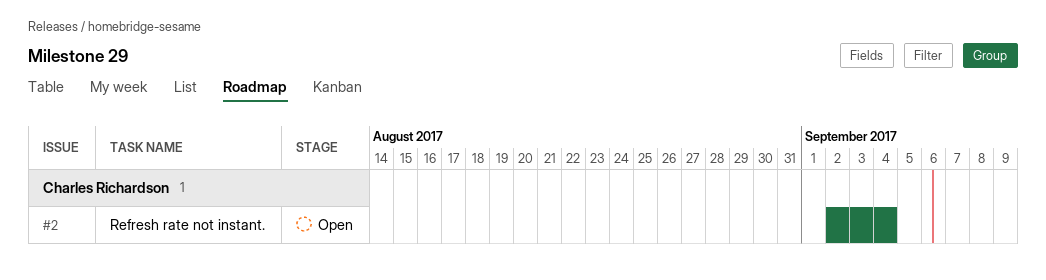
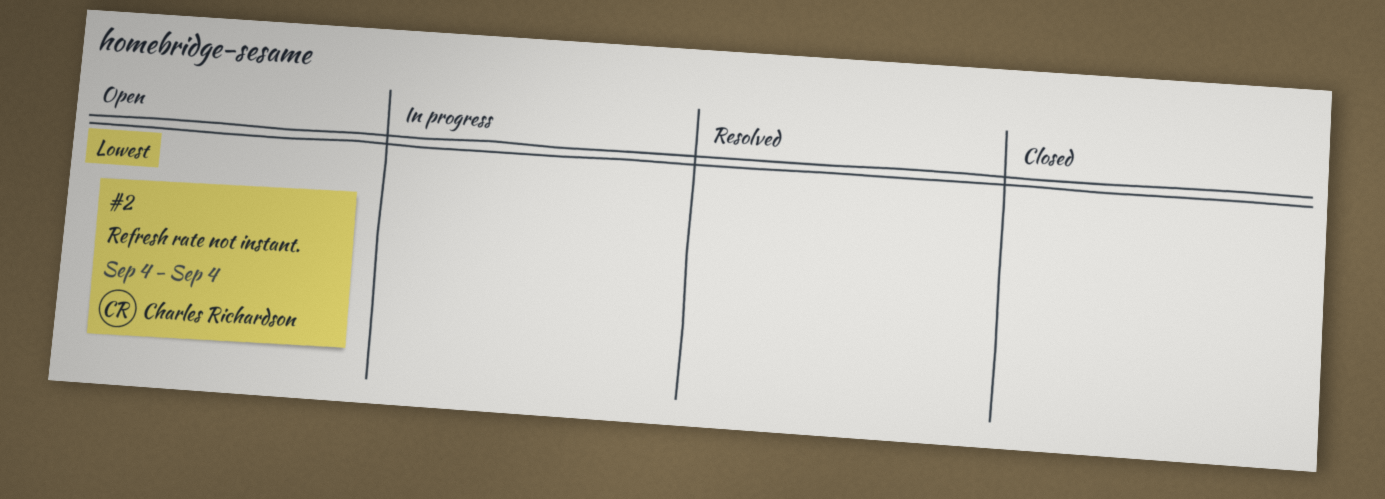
#2, start: Sep 2 -> Sep 4

